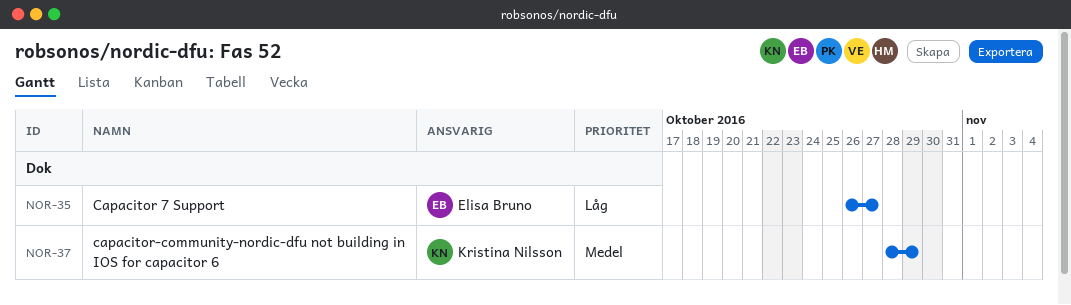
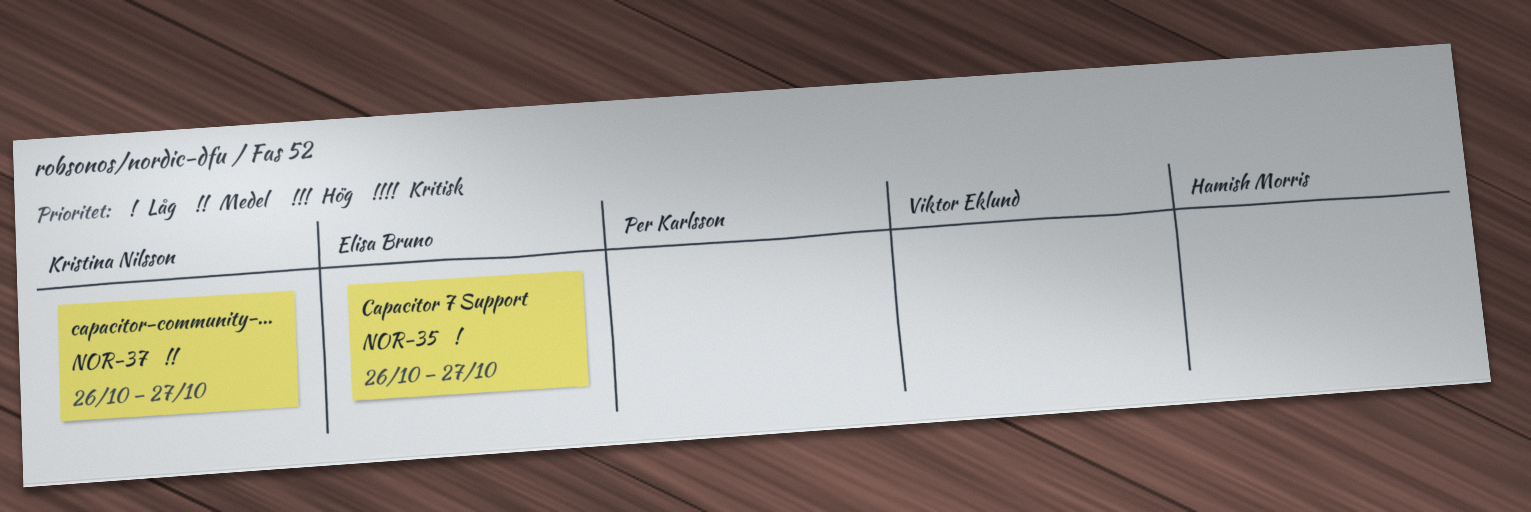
NOR-37, start: Oct 28 -> Oct 26
NOR-37, due: Oct 29 -> Oct 27

